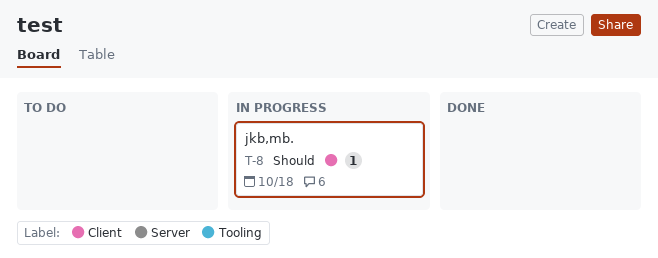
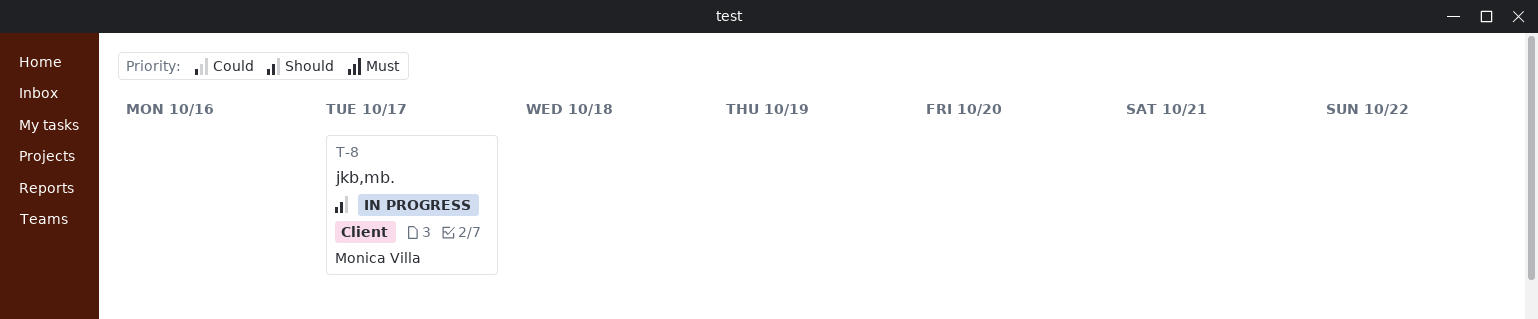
T-8, due: Oct 18 -> Oct 17

